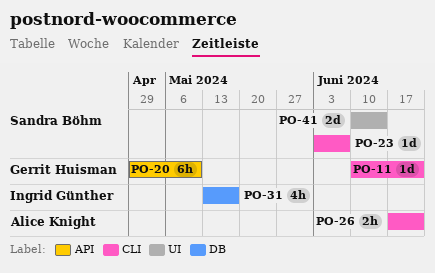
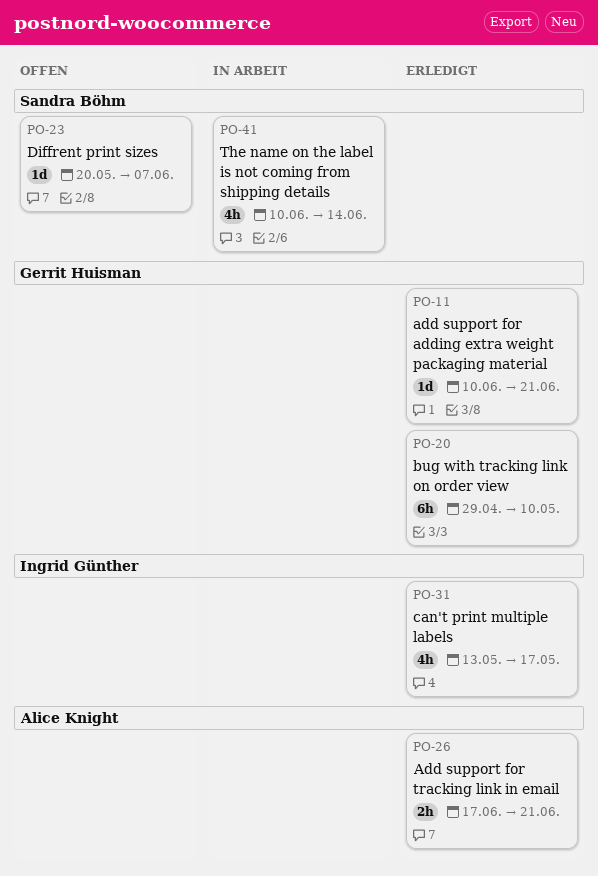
PO-23, start: Jun 3 -> May 20
PO-41, estimate: 2d -> 4h

